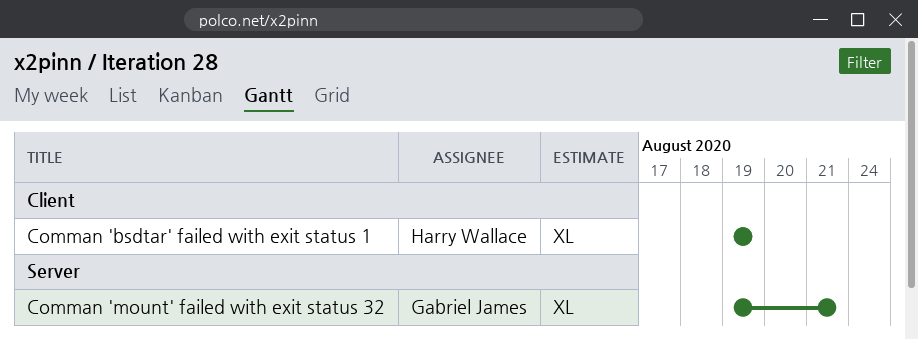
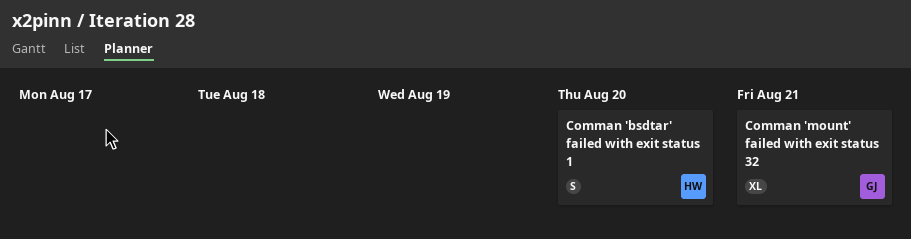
Comman 'bsdtar' failed with exit status 1, estimate: XL -> S
Comman 'bsdtar' failed with exit status 1, due: Aug 19 -> Aug 20

